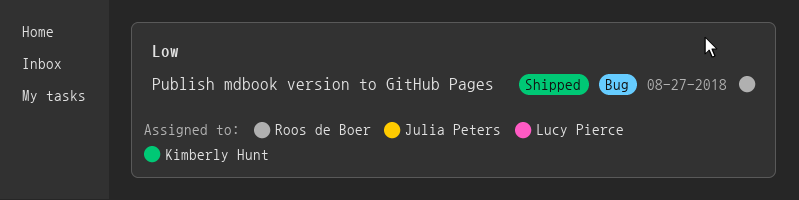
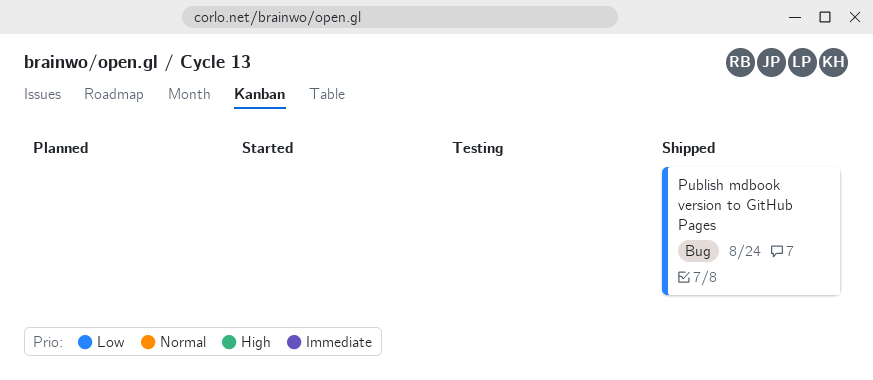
Publish mdbook version to GitHub Pages, due: Aug 27 -> Aug 24

